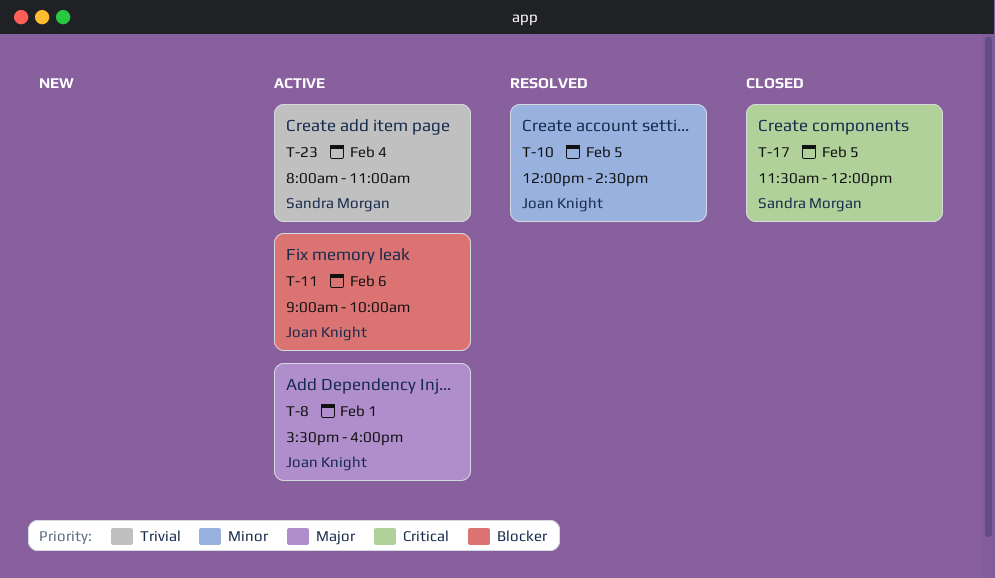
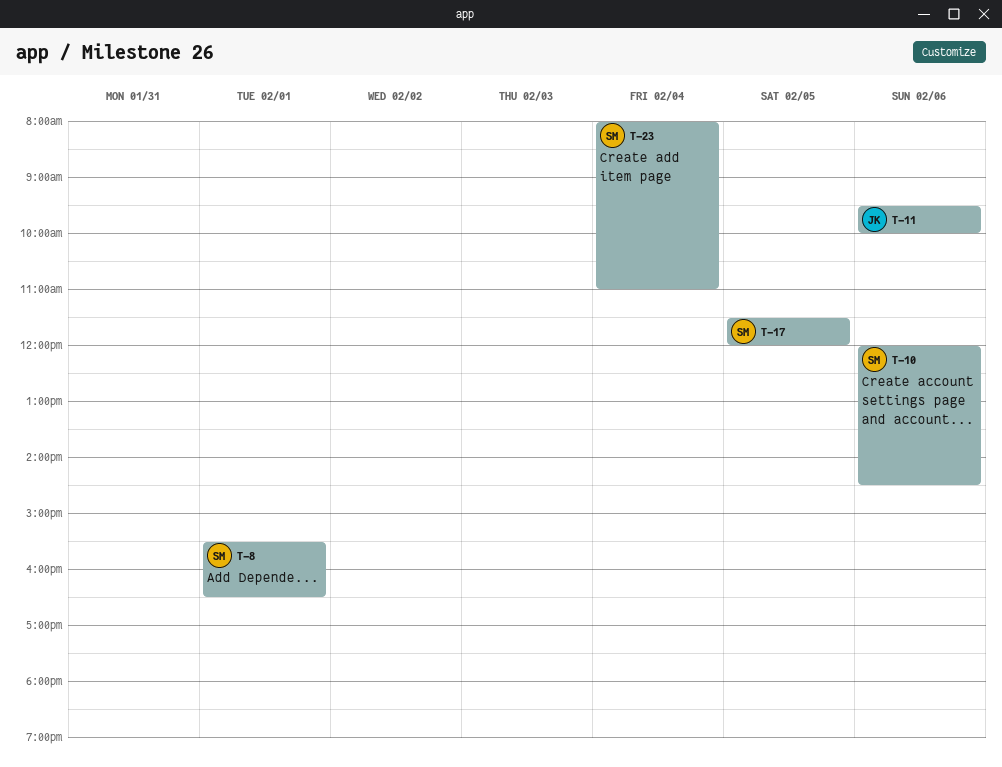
T-8, owner: Joan Knight -> Sandra Morgan
T-8, ends: 16:00 -> 16:30
T-10, owner: Joan Knight -> Sandra Morgan
T-10, day: Feb 5 -> Feb 6
T-11, begins: 09:00 -> 09:30

